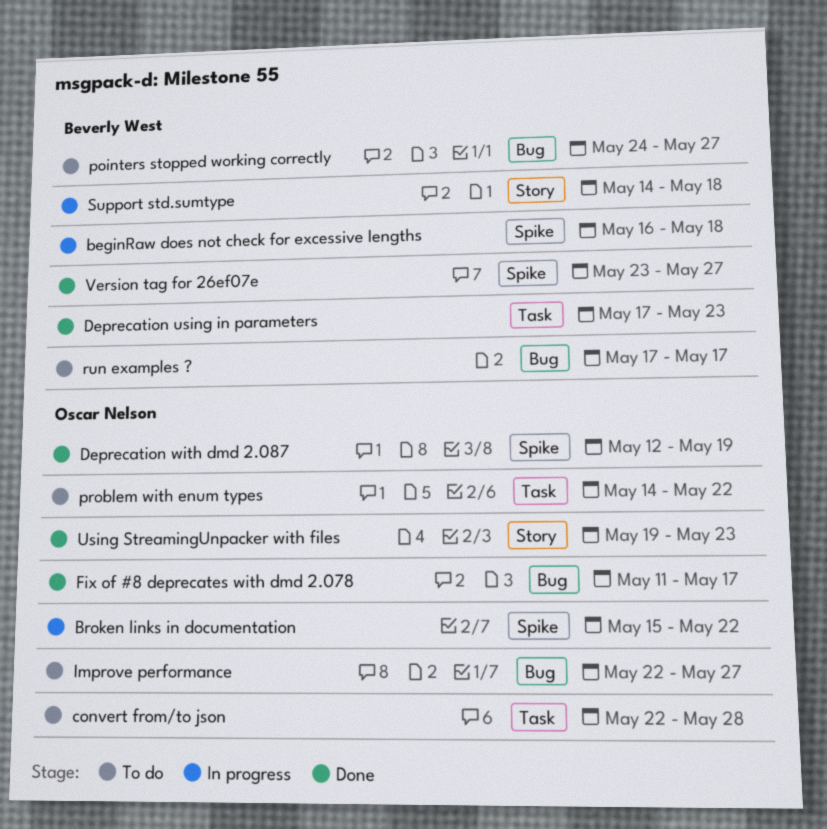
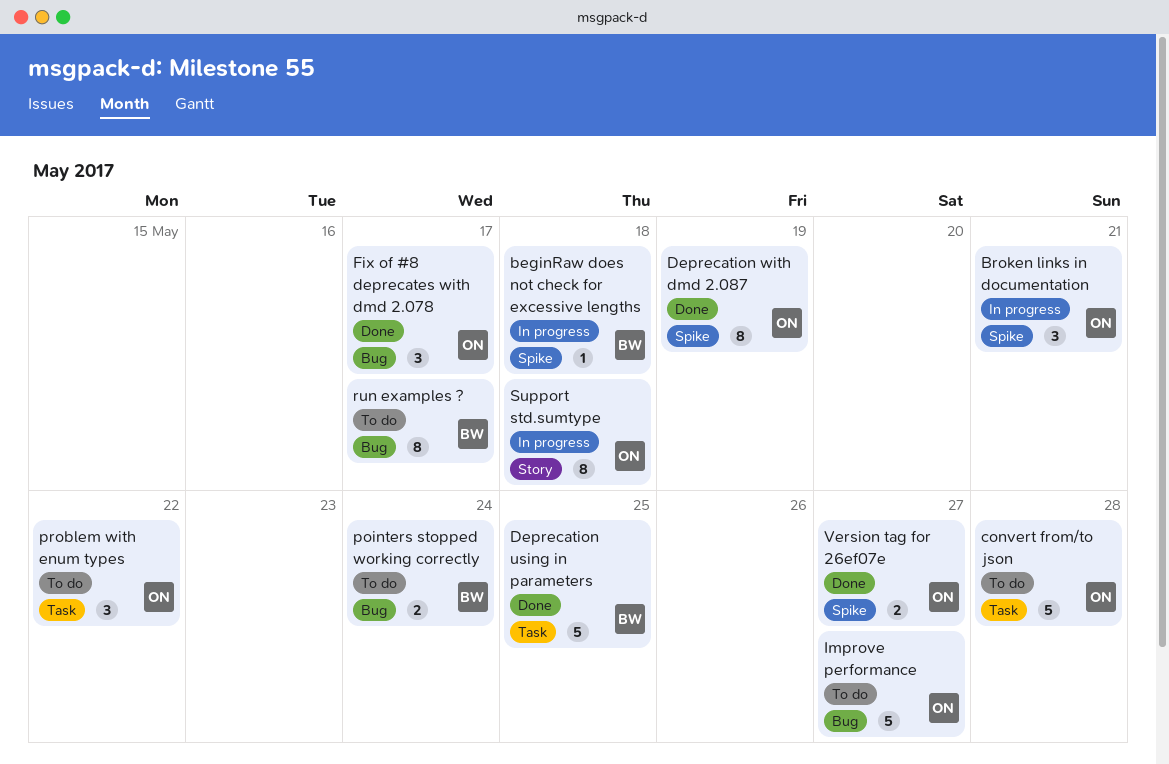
Broken links in documentation, due: May 22 -> May 21
Deprecation using in parameters, due: May 23 -> May 25
pointers stopped working correctly, due: May 27 -> May 24
Support std.sumtype, owner: Beverly West -> Oscar Nelson
Using StreamingUnpacker with files: present -> none
Version tag for 26ef07e, owner: Beverly West -> Oscar Nelson

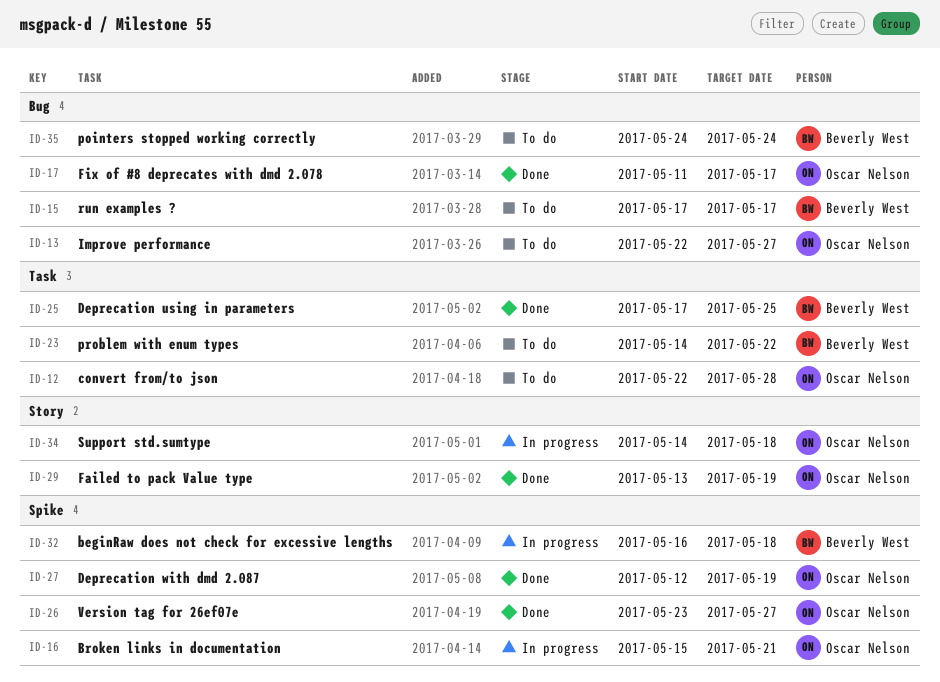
Failed to pack Value type: none -> present
problem with enum types, owner: Oscar Nelson -> Beverly West

